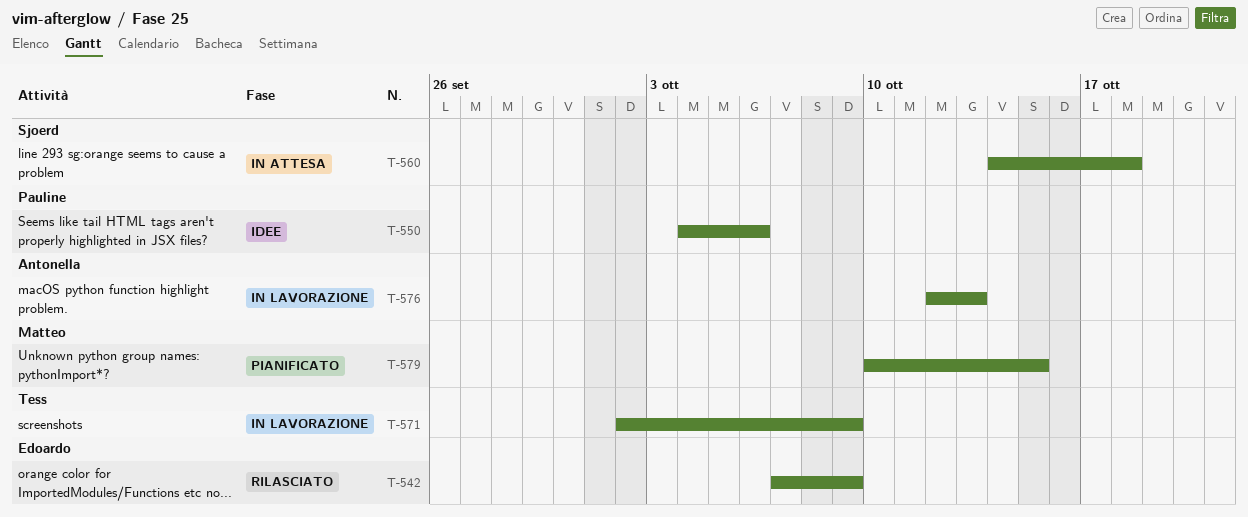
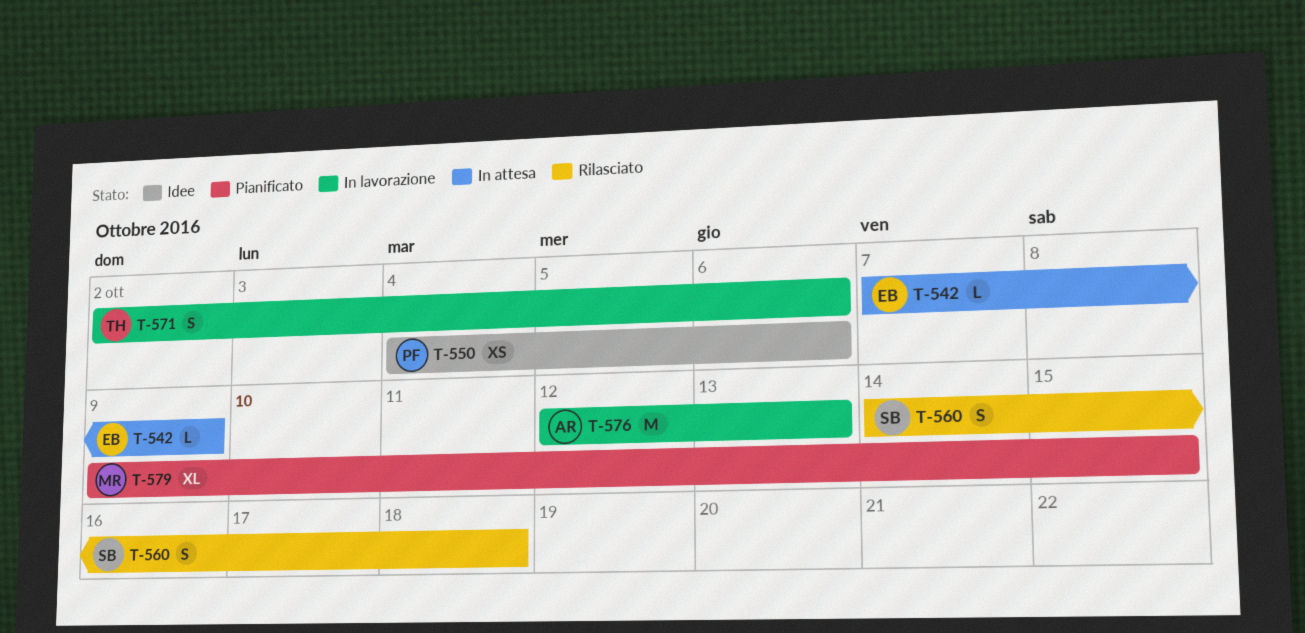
T-542, status: Rilasciato -> In attesa
T-560, status: In attesa -> Rilasciato
T-571, due: Oct 9 -> Oct 6
T-579, start: Oct 10 -> Oct 9

